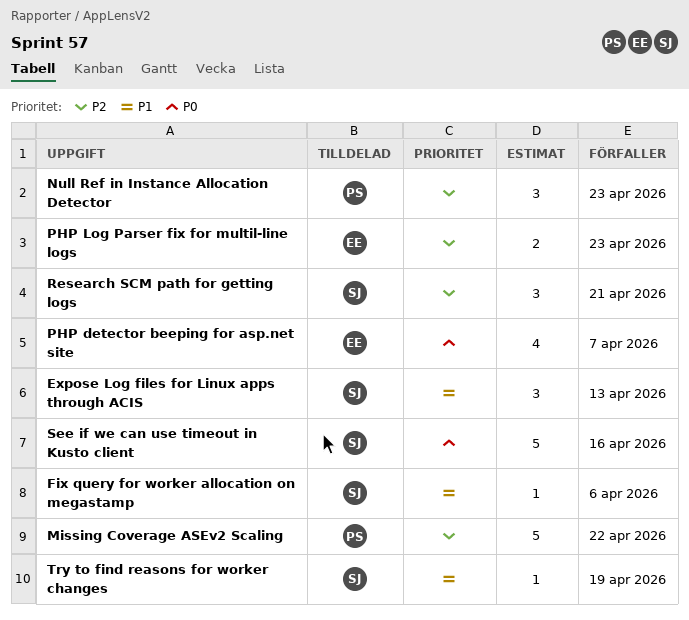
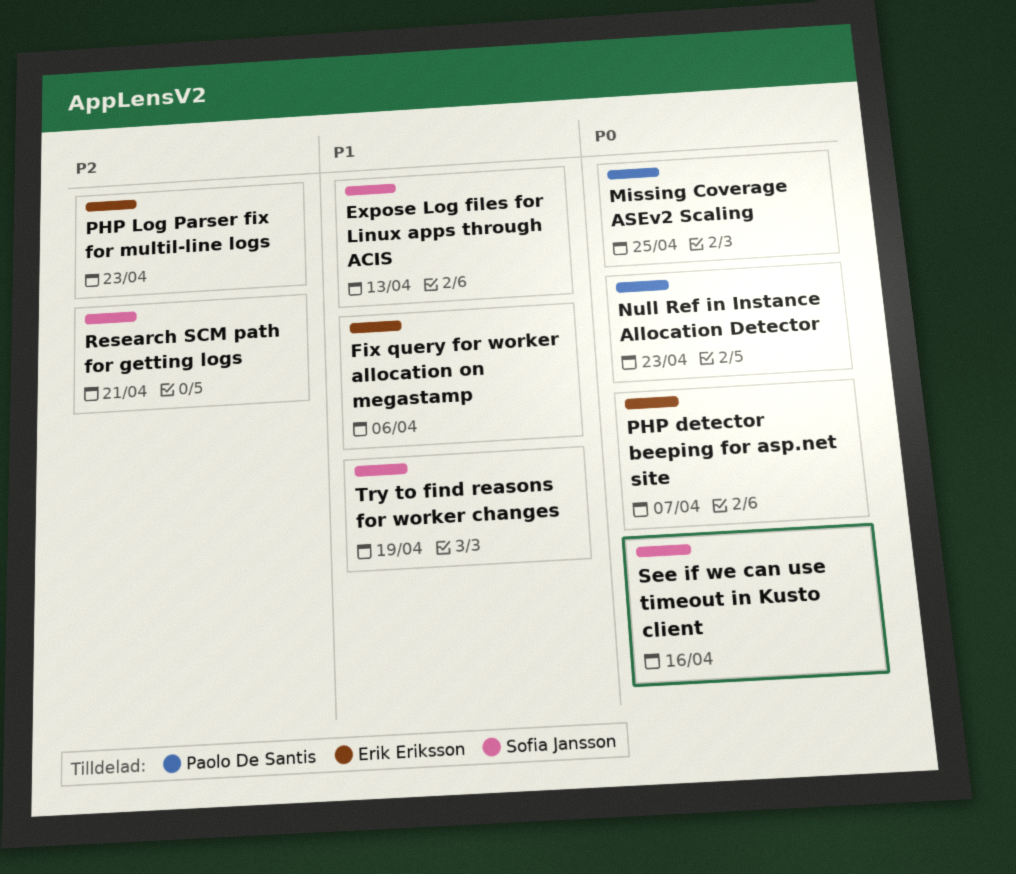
Fix query for worker allocation on megastamp, owner: Sofia Jansson -> Erik Eriksson
Missing Coverage ASEv2 Scaling, priority: P2 -> P0
Missing Coverage ASEv2 Scaling, due: Apr 22 -> Apr 25
Null Ref in Instance Allocation Detector, priority: P2 -> P0

